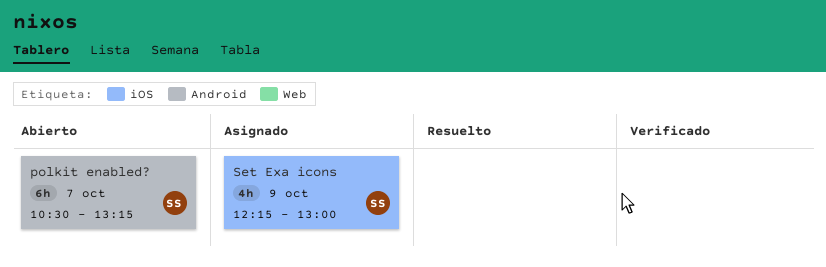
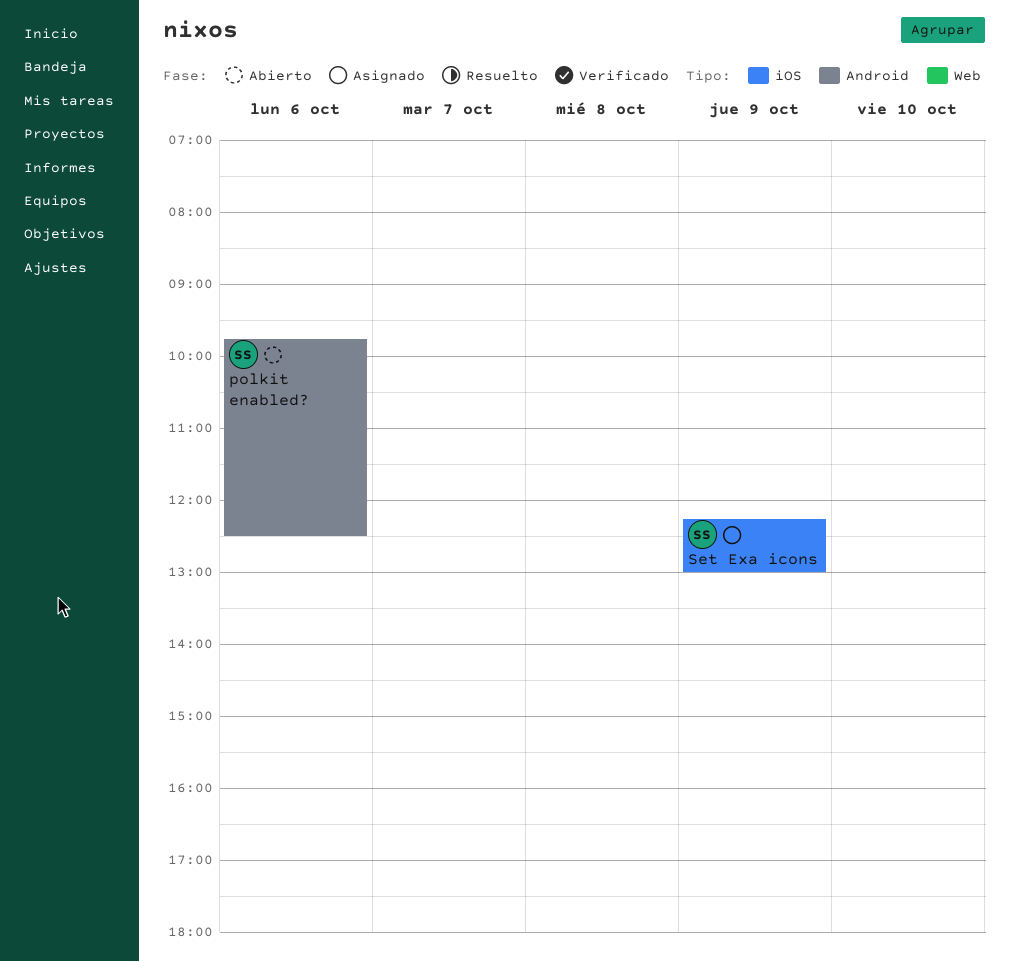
polkit enabled?, day: Oct 7 -> Oct 6
polkit enabled?, begins: 10:30 -> 09:45
polkit enabled?, ends: 13:15 -> 12:30

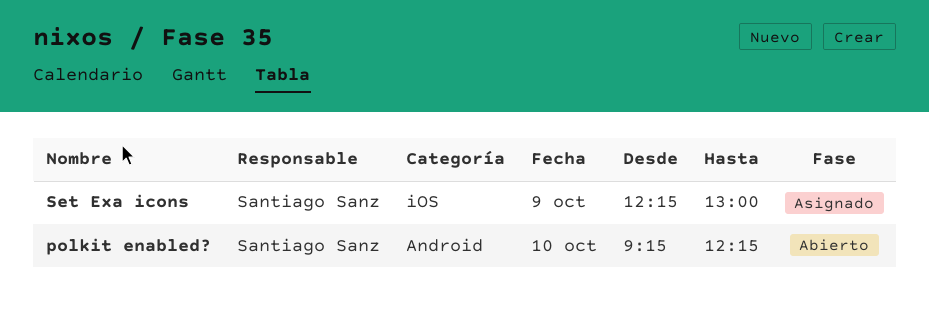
polkit enabled?, day: Oct 6 -> Oct 10
polkit enabled?, begins: 09:45 -> 09:15
polkit enabled?, ends: 12:30 -> 12:15

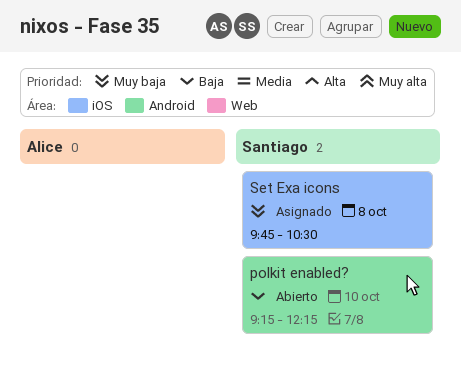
Set Exa icons, day: Oct 9 -> Oct 8
Set Exa icons, begins: 12:15 -> 09:45
Set Exa icons, ends: 13:00 -> 10:30

